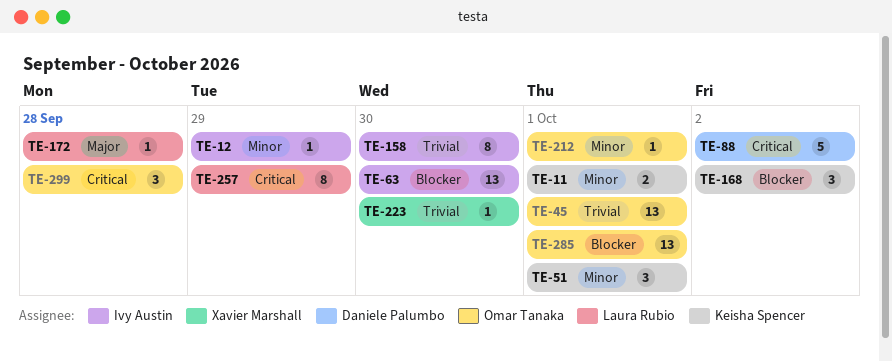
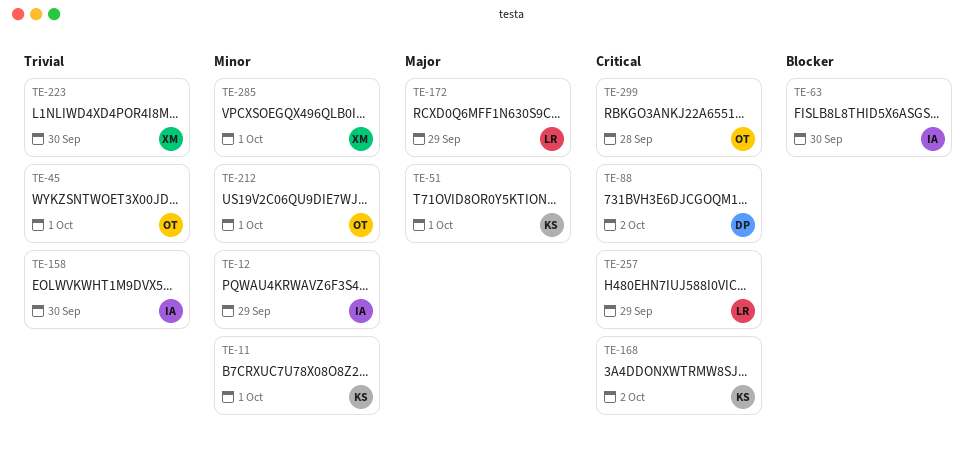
TE-51, priority: Minor -> Major
TE-168, priority: Blocker -> Critical
TE-172, due: Sep 28 -> Sep 29
TE-285, owner: Omar Tanaka -> Xavier Marshall
TE-285, priority: Blocker -> Minor

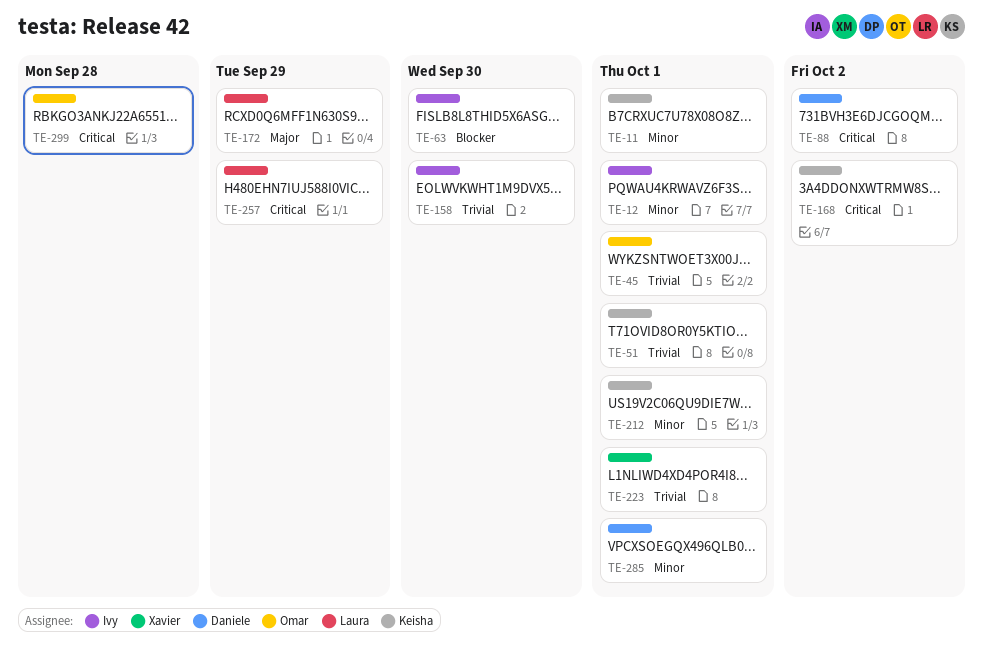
TE-12, due: Sep 29 -> Oct 1
TE-51, priority: Major -> Trivial
TE-212, owner: Omar -> Keisha
TE-223, due: Sep 30 -> Oct 1
TE-285, owner: Xavier -> Daniele

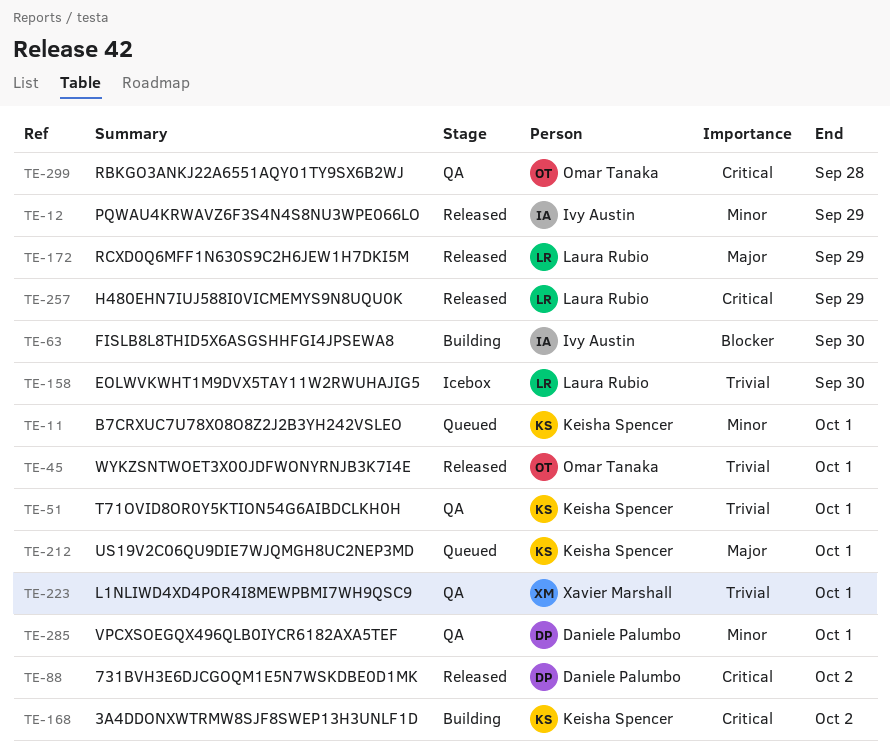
TE-12, due: Oct 1 -> Sep 29
TE-158, owner: Ivy Austin -> Laura Rubio
TE-212, priority: Minor -> Major

